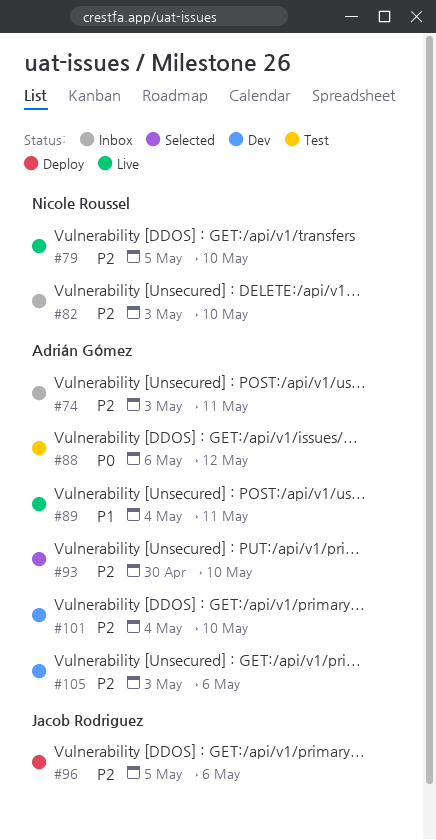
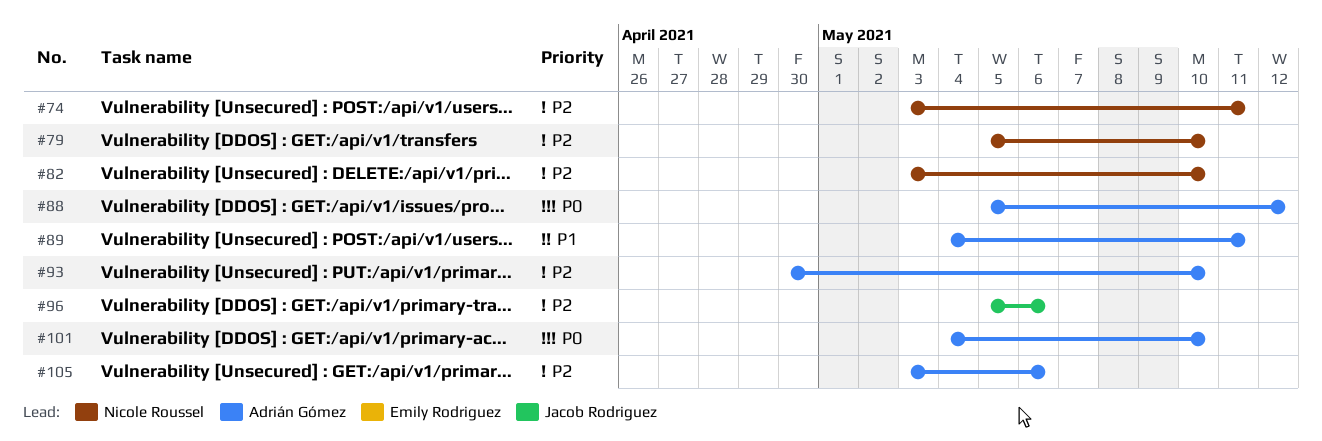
#74, owner: Adrián Gómez -> Nicole Roussel
#88, start: May 6 -> May 5
#101, priority: P2 -> P0

